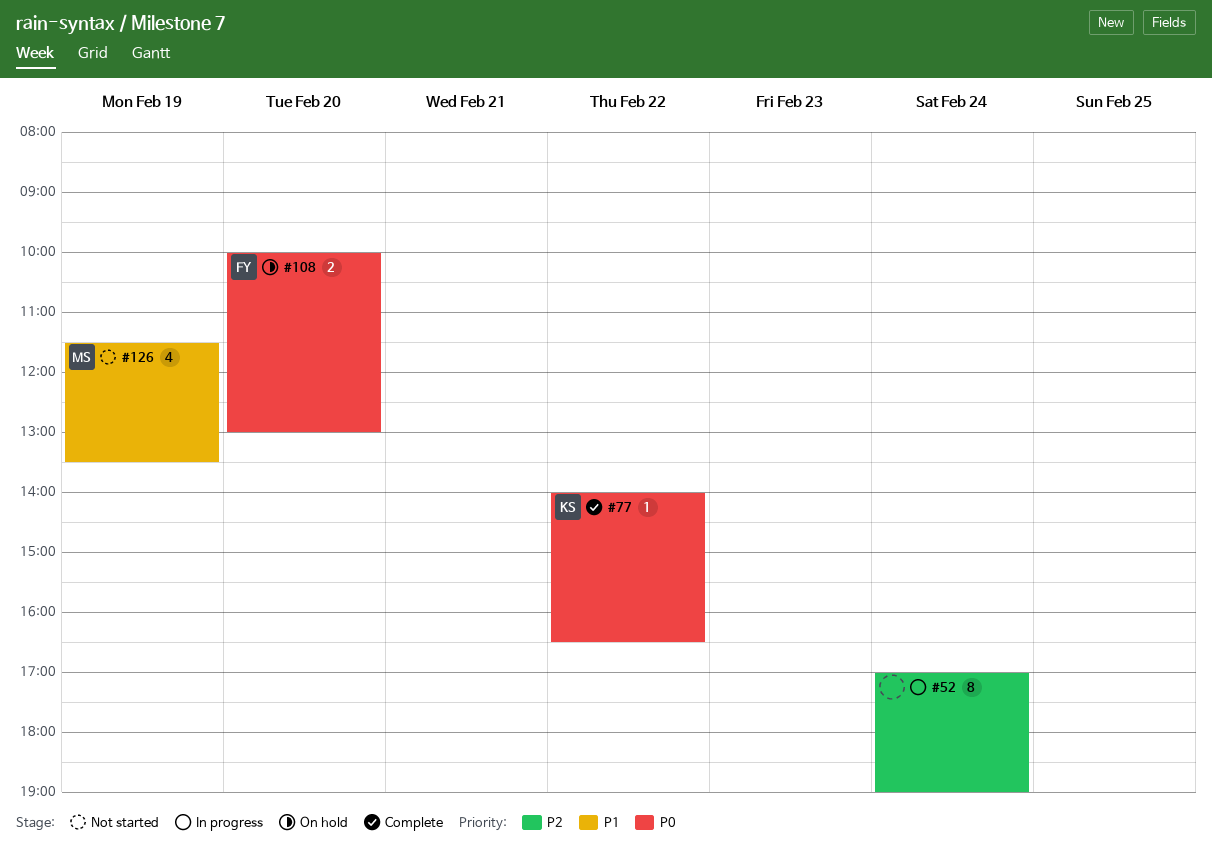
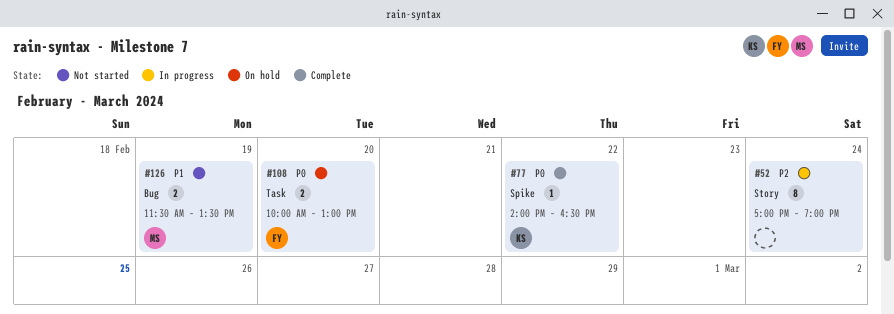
#126, estimate: 4 -> 2

